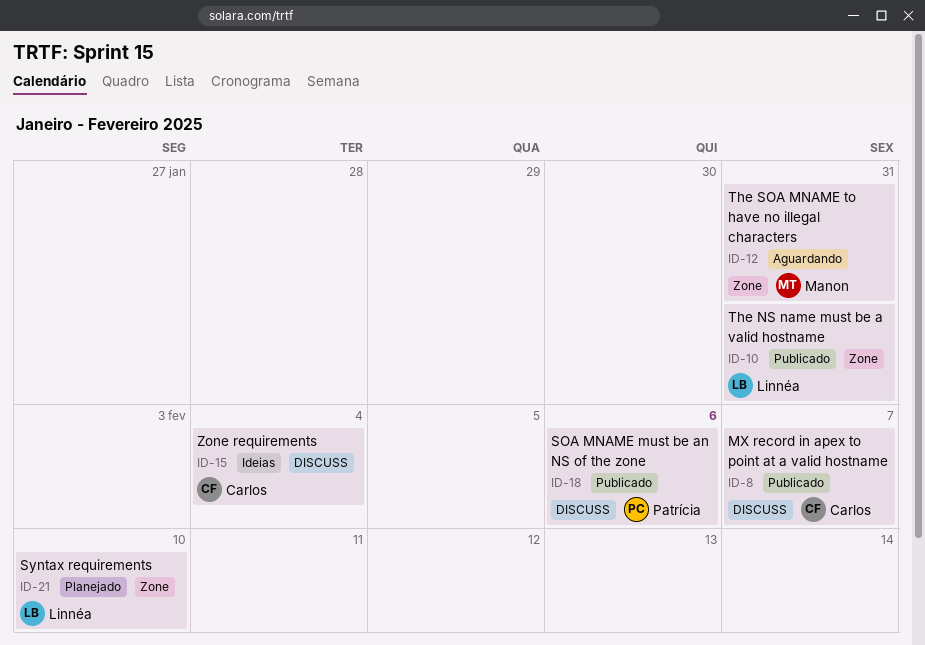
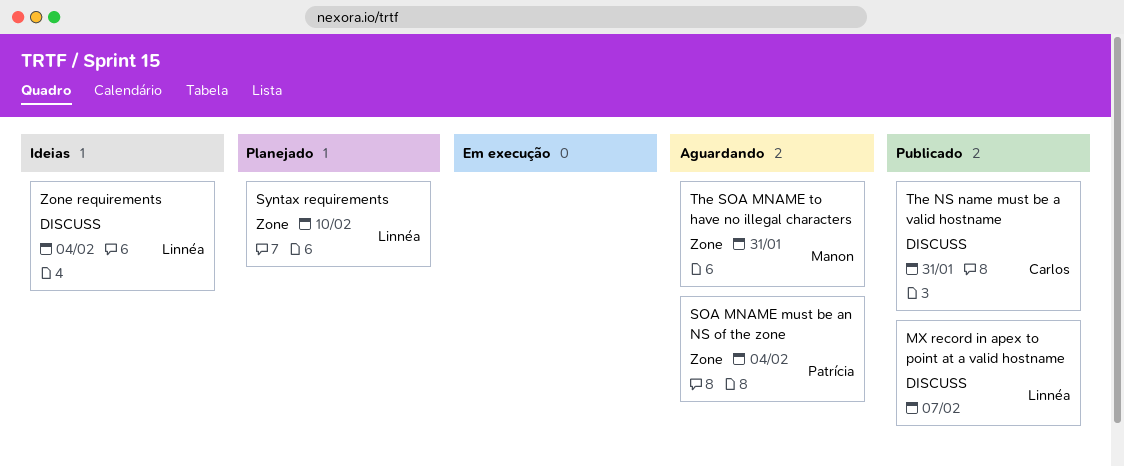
MX record in apex to point at a valid hostname, owner: Carlos -> Linnéa
SOA MNAME must be an NS of the zone, status: Publicado -> Aguardando
SOA MNAME must be an NS of the zone, label: DISCUSS -> Zone
SOA MNAME must be an NS of the zone, due: Feb 6 -> Feb 4
The NS name must be a valid hostname, owner: Linnéa -> Carlos
The NS name must be a valid hostname, label: Zone -> DISCUSS
Zone requirements, owner: Carlos -> Linnéa

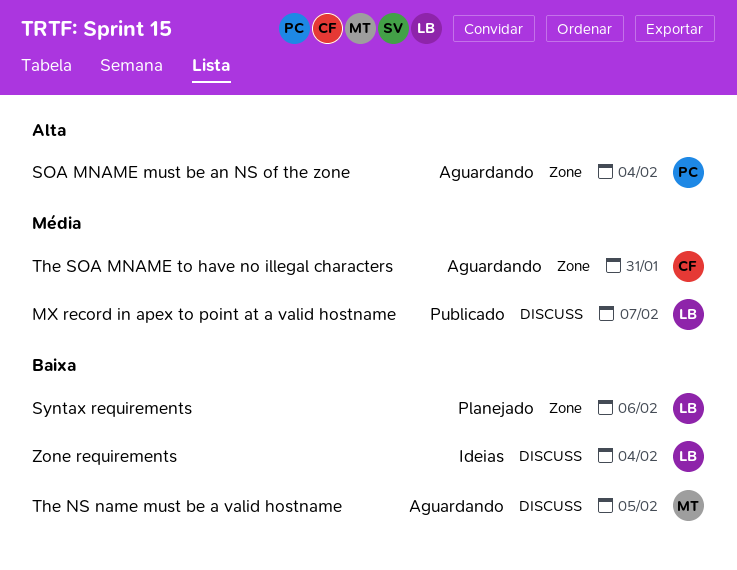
Syntax requirements, due: Feb 10 -> Feb 6
The NS name must be a valid hostname, status: Publicado -> Aguardando
The NS name must be a valid hostname, owner: Carlos -> Manon
The NS name must be a valid hostname, due: Jan 31 -> Feb 5
The SOA MNAME to have no illegal characters, owner: Manon -> Carlos

